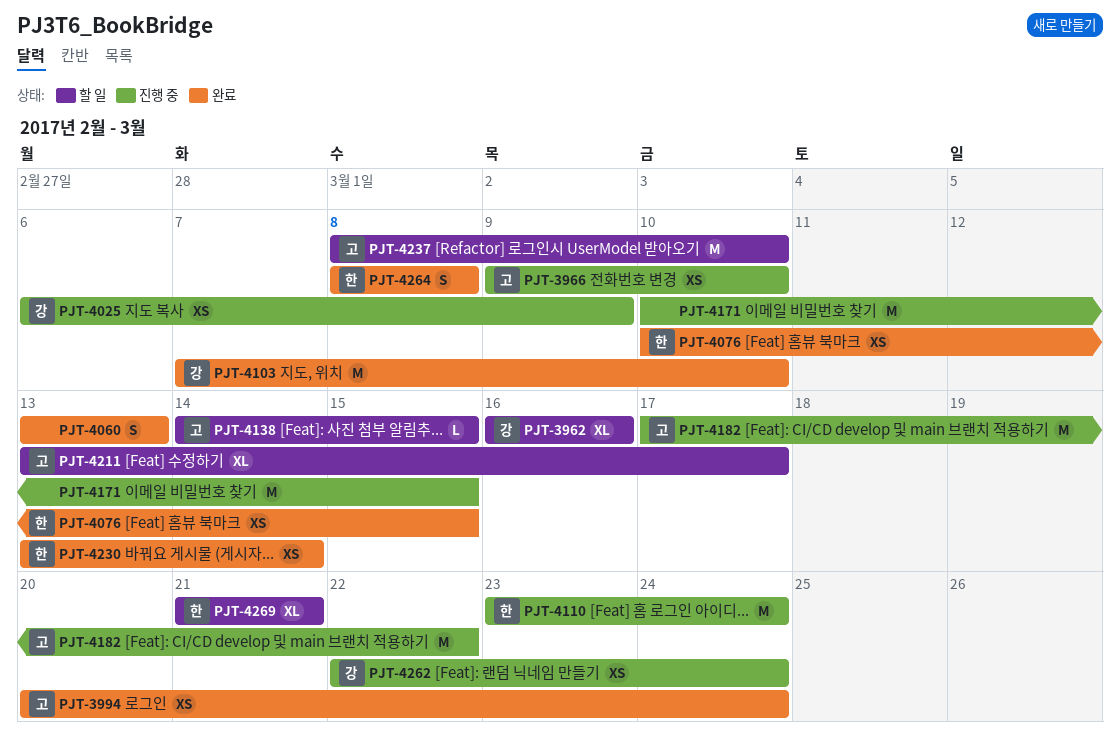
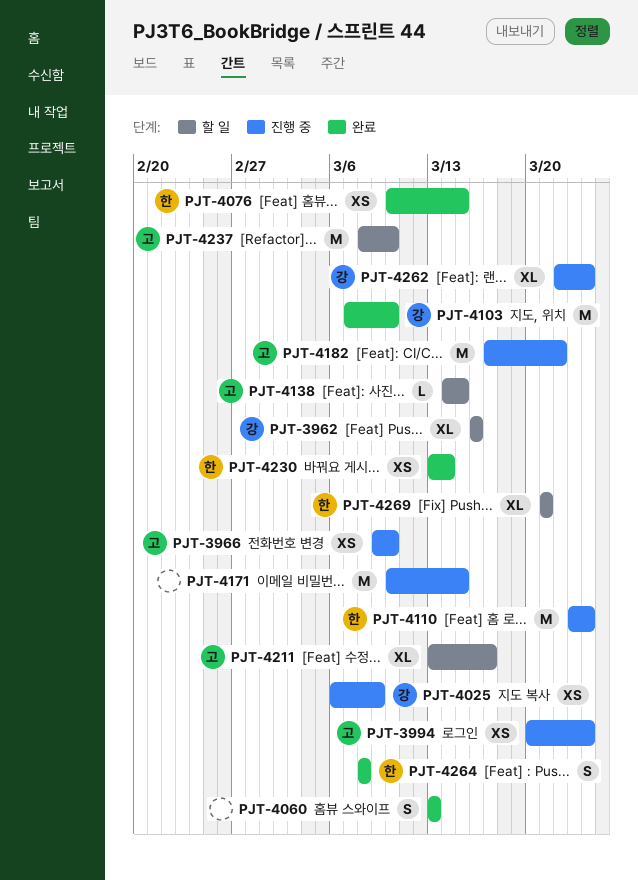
PJT-3994, status: 완료 -> 진행 중
PJT-4262, estimate: XS -> XL

